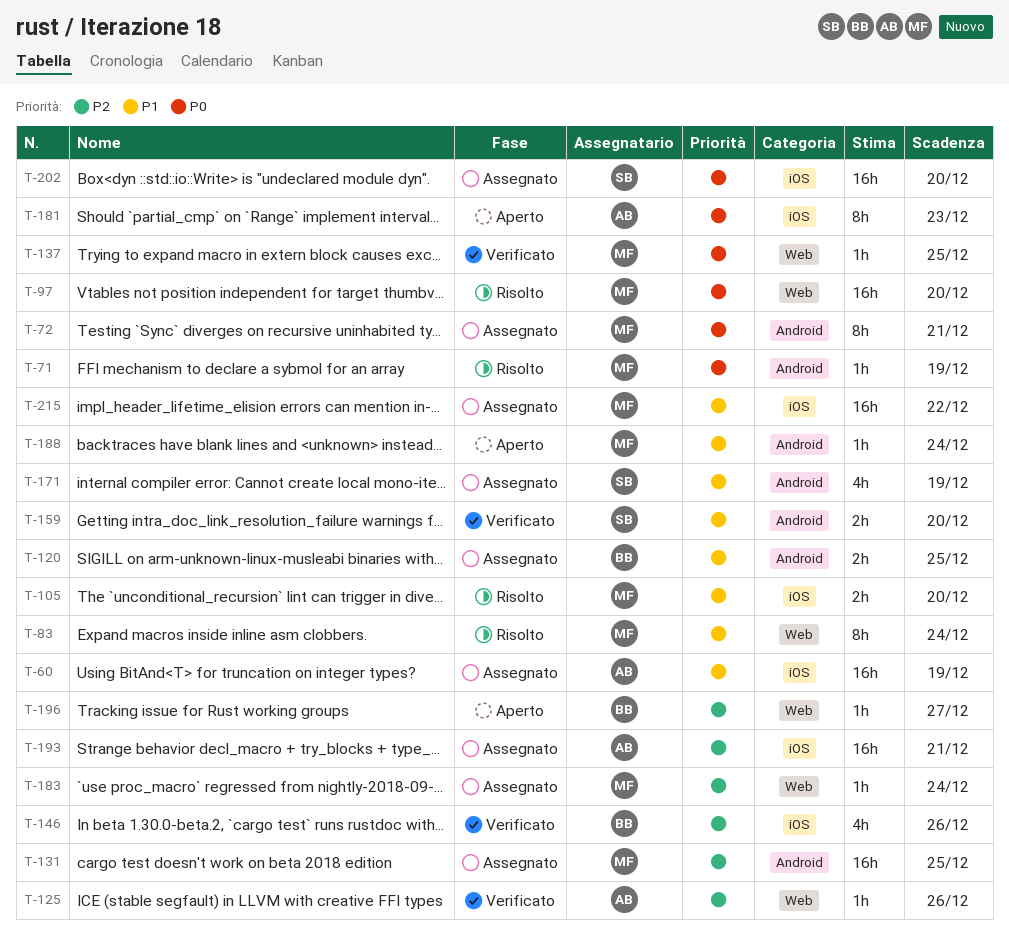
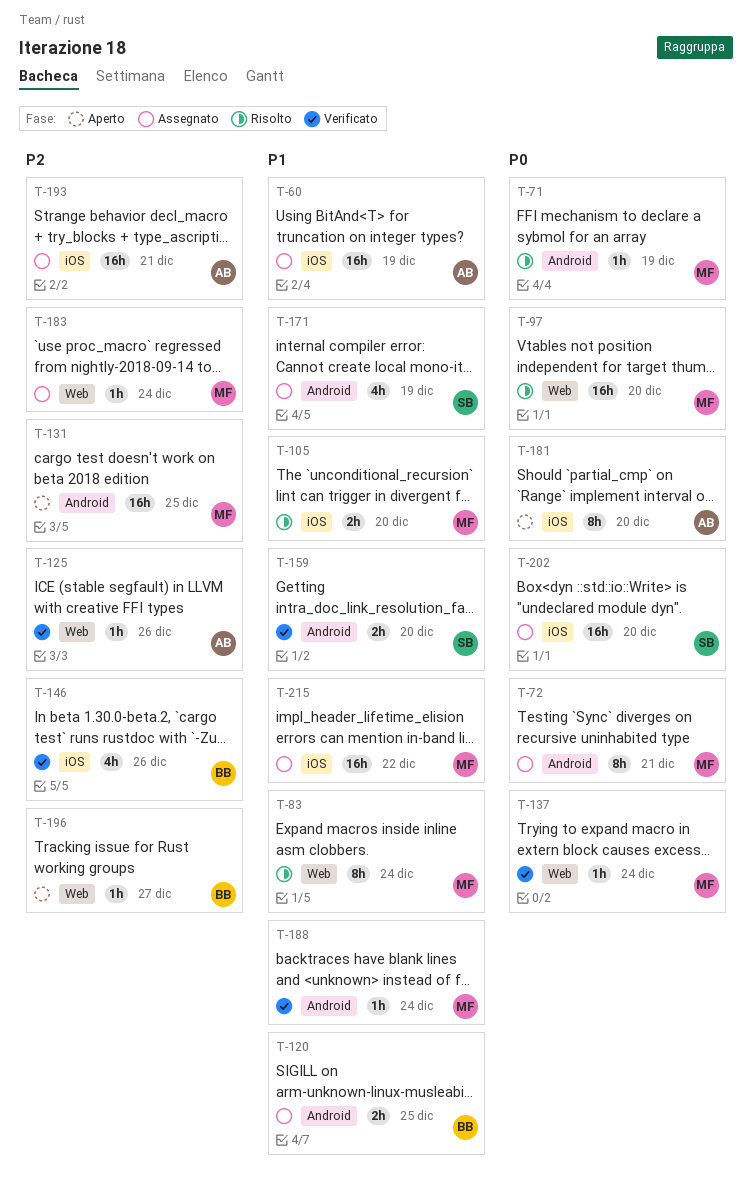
T-131, status: Assegnato -> Aperto
T-137, due: Dec 25 -> Dec 24
T-181, due: Dec 23 -> Dec 20
T-188, status: Aperto -> Verificato

